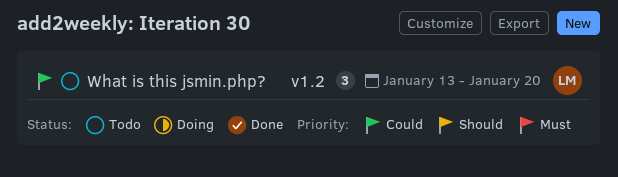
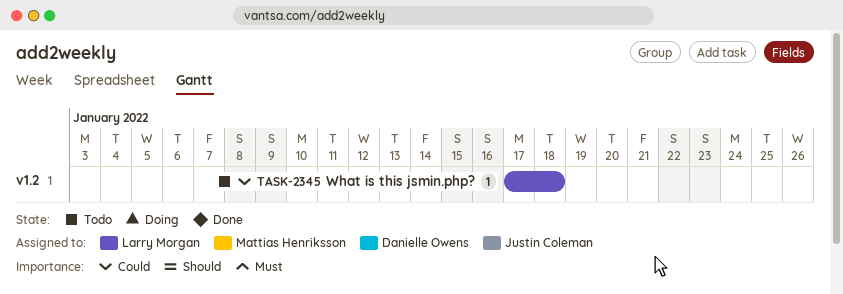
What is this jsmin.php?, estimate: 3 -> 1
What is this jsmin.php?, start: Jan 13 -> Jan 17
What is this jsmin.php?, due: Jan 20 -> Jan 18

